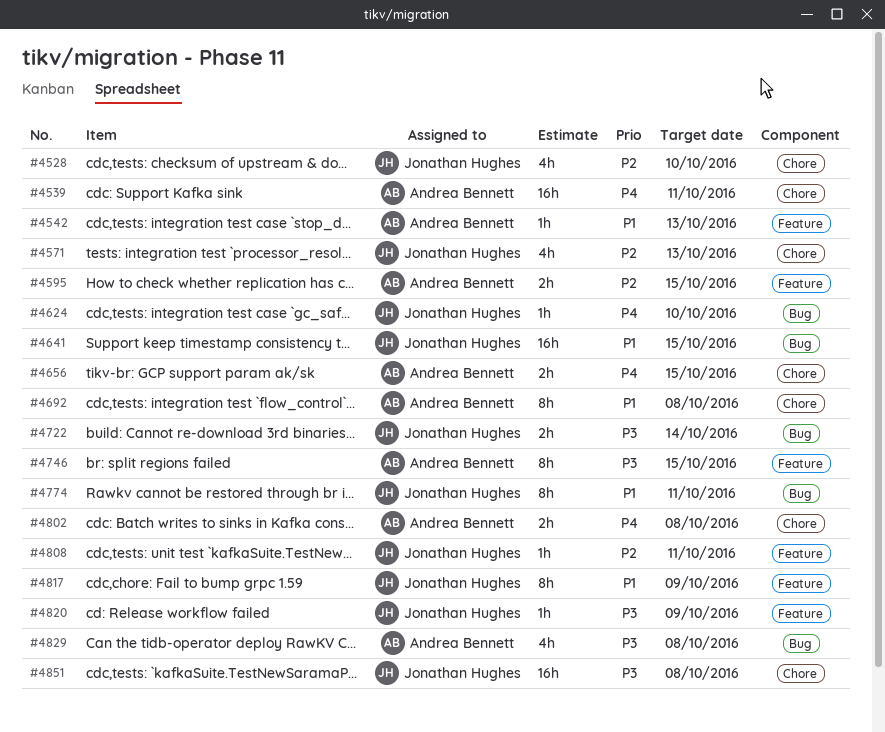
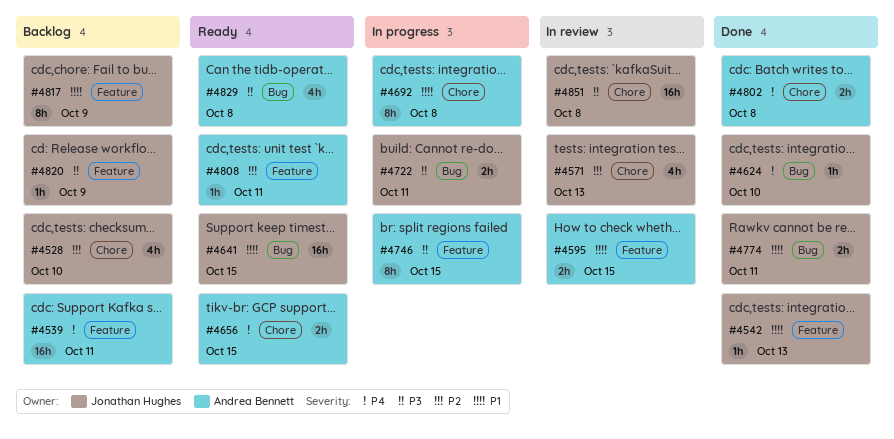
#4539, label: Chore -> Feature
#4542, owner: Andrea Bennett -> Jonathan Hughes
#4595, priority: P2 -> P1
#4722, due: Oct 14 -> Oct 11
#4774, estimate: 8h -> 2h
#4808, owner: Jonathan Hughes -> Andrea Bennett

